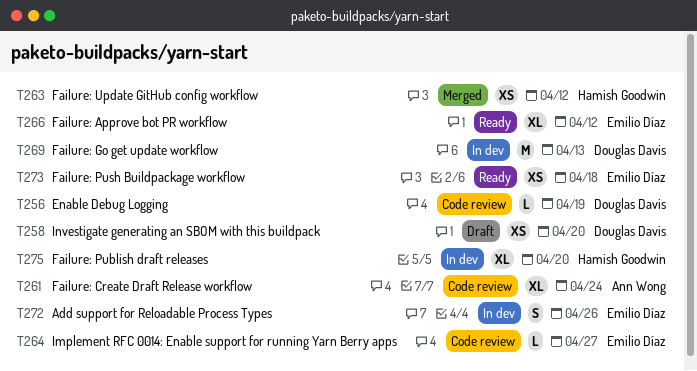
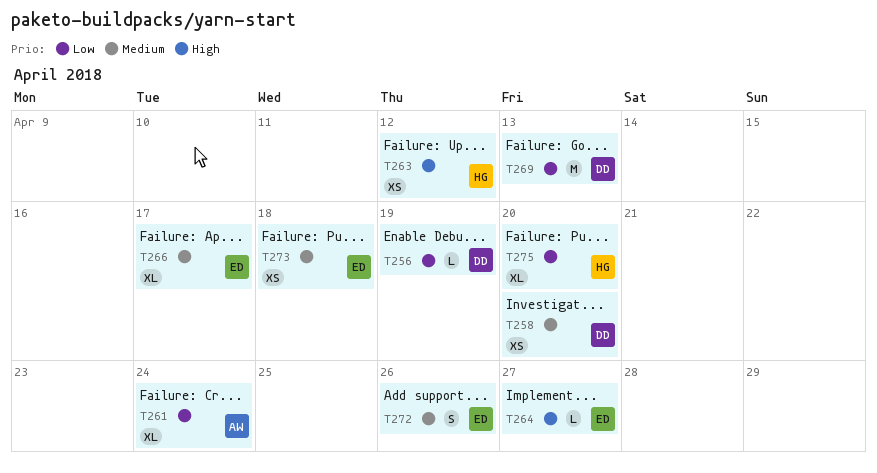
T266, due: Apr 12 -> Apr 17

